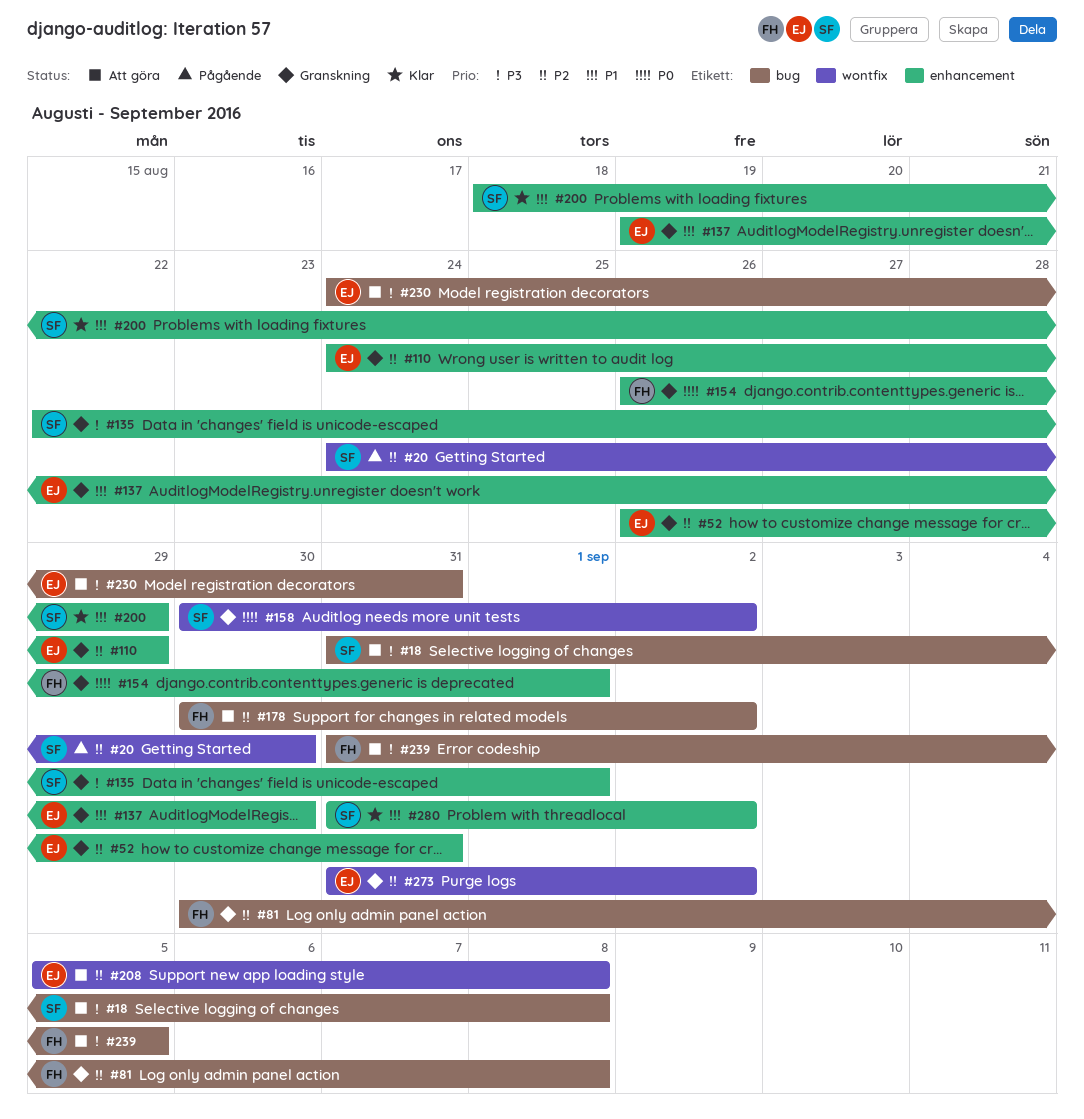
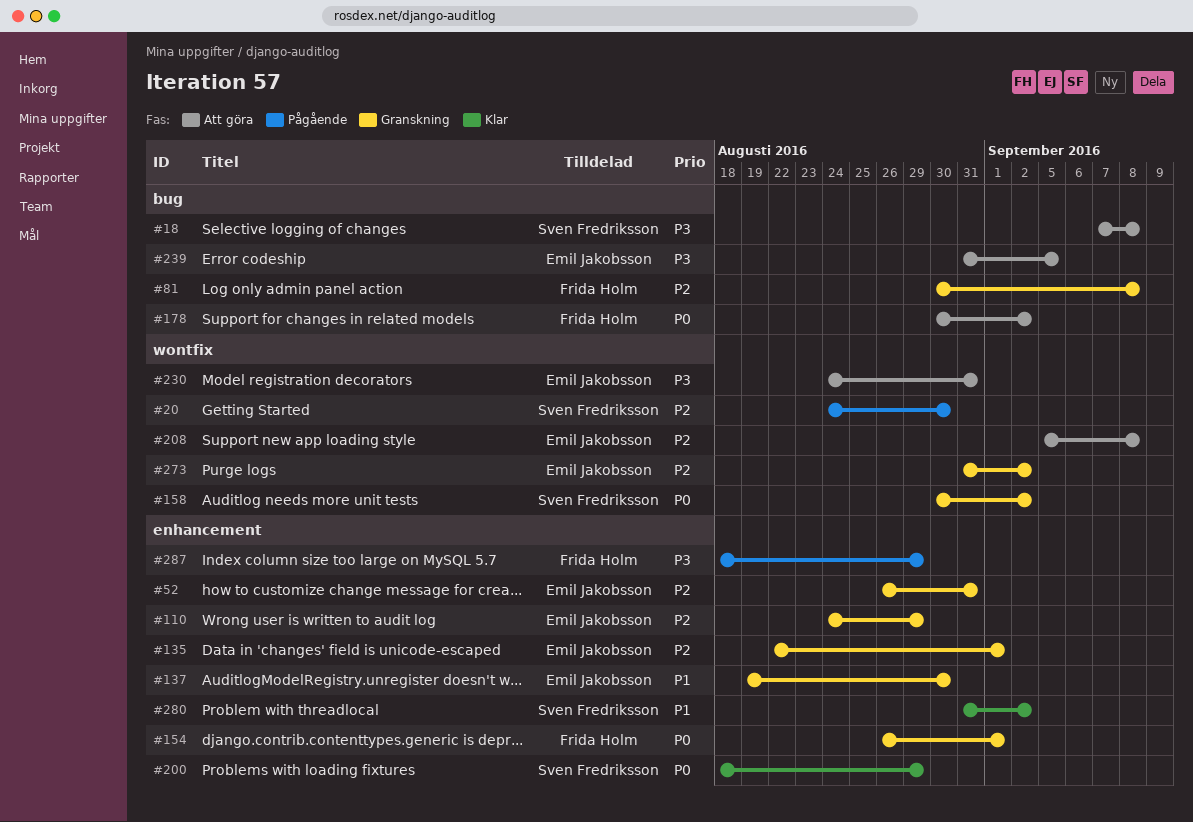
#18, start: Aug 31 -> Sep 7
#135, owner: Sven Fredriksson -> Emil Jakobsson
#135, priority: P3 -> P2
#178, priority: P2 -> P0
#200, priority: P1 -> P0
#230, label: bug -> wontfix
#239, owner: Frida Holm -> Emil Jakobsson
#287: none -> present

